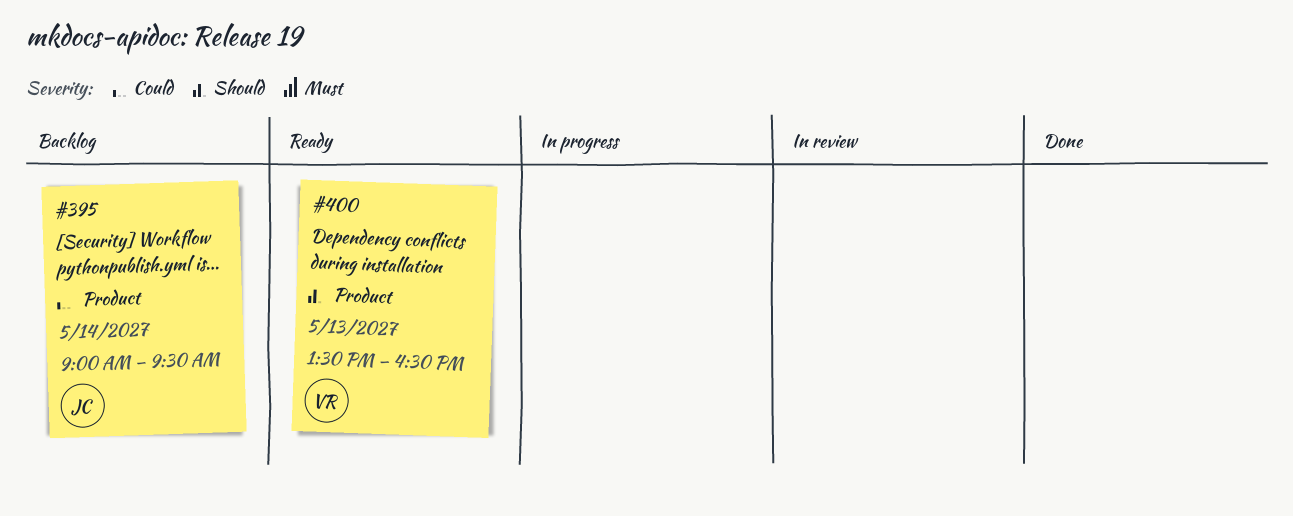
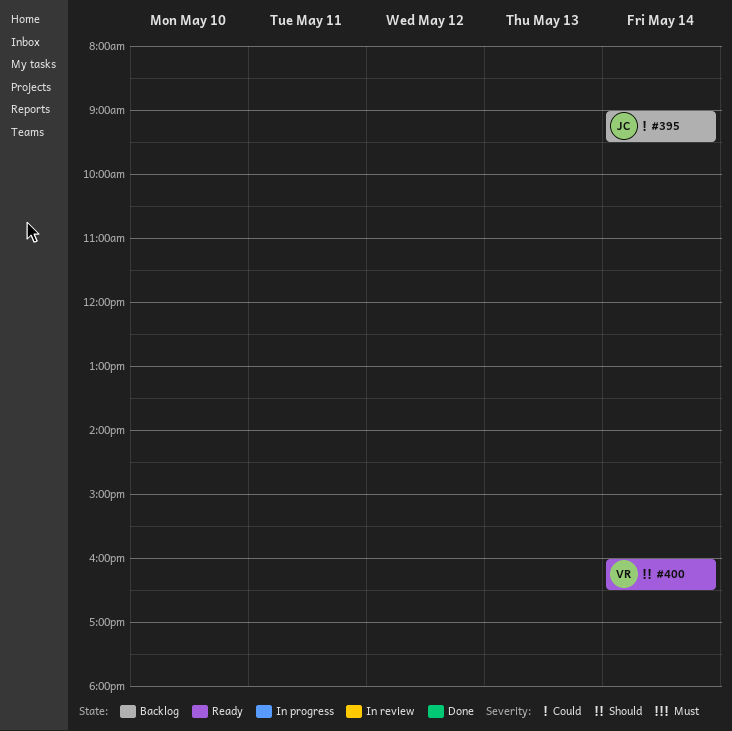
#400, day: May 13 -> May 14
#400, begins: 13:30 -> 16:00

